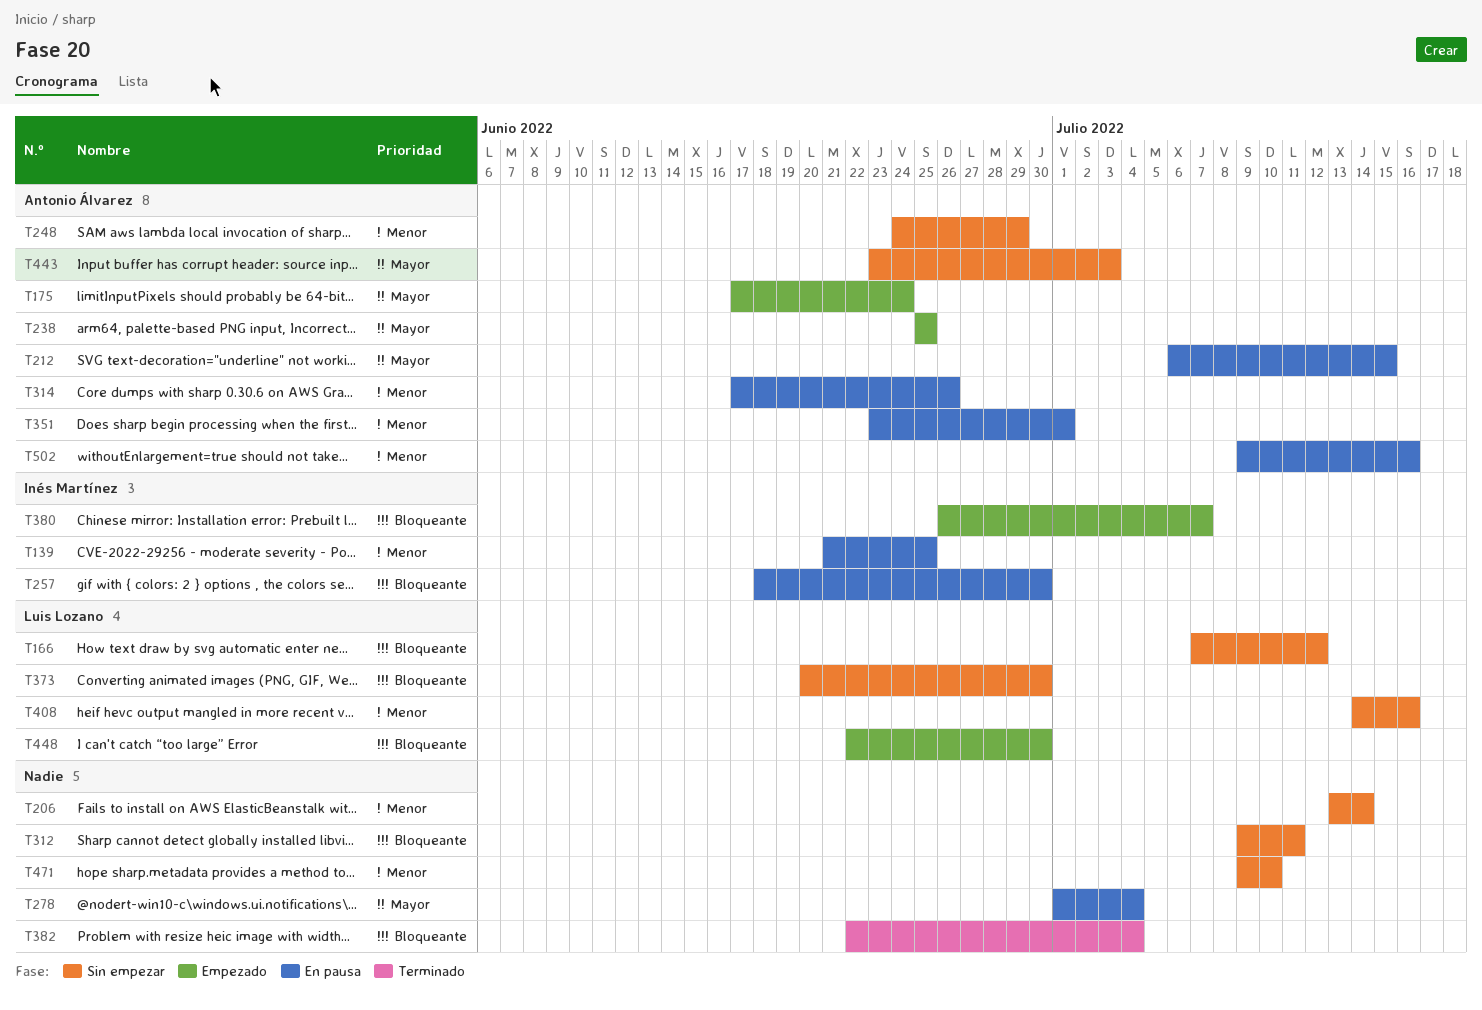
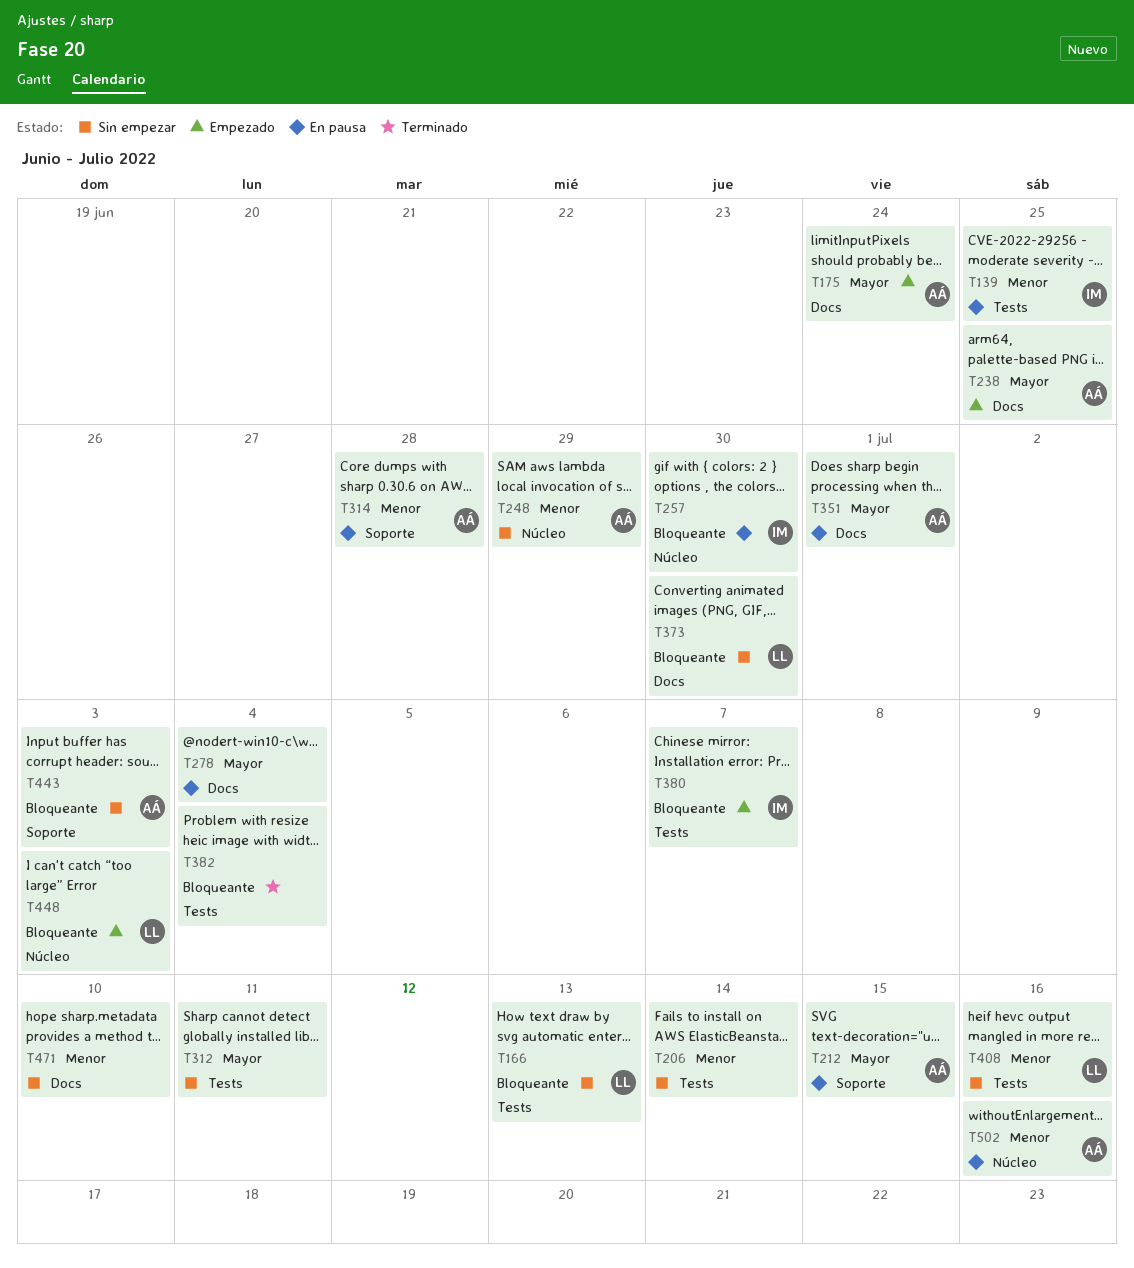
T166, due: Jul 12 -> Jul 13
T312, priority: Bloqueante -> Mayor
T314, due: Jun 26 -> Jun 28
T351, priority: Menor -> Mayor
T443, priority: Mayor -> Bloqueante
T448, due: Jun 30 -> Jul 3

